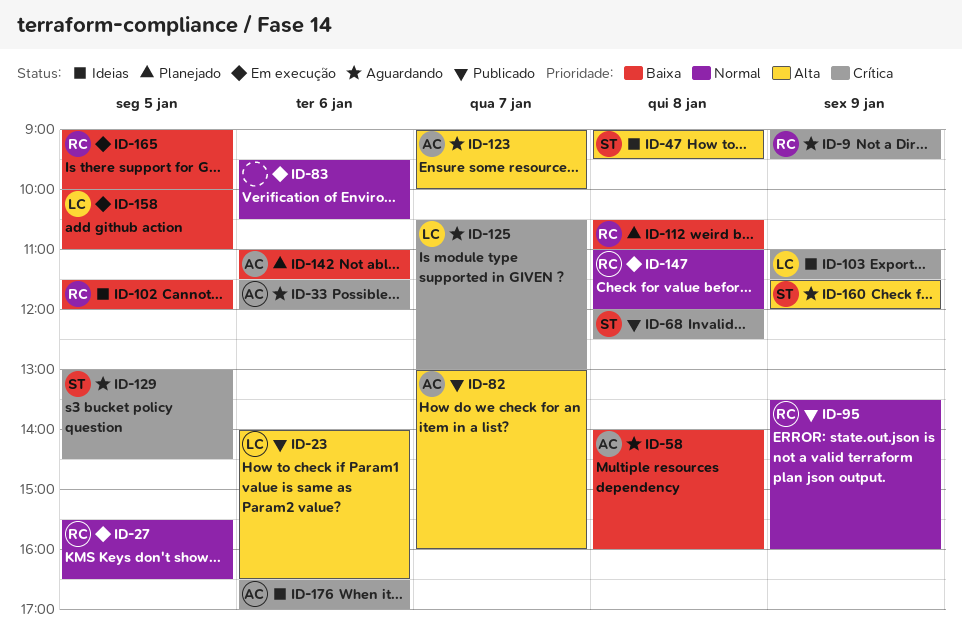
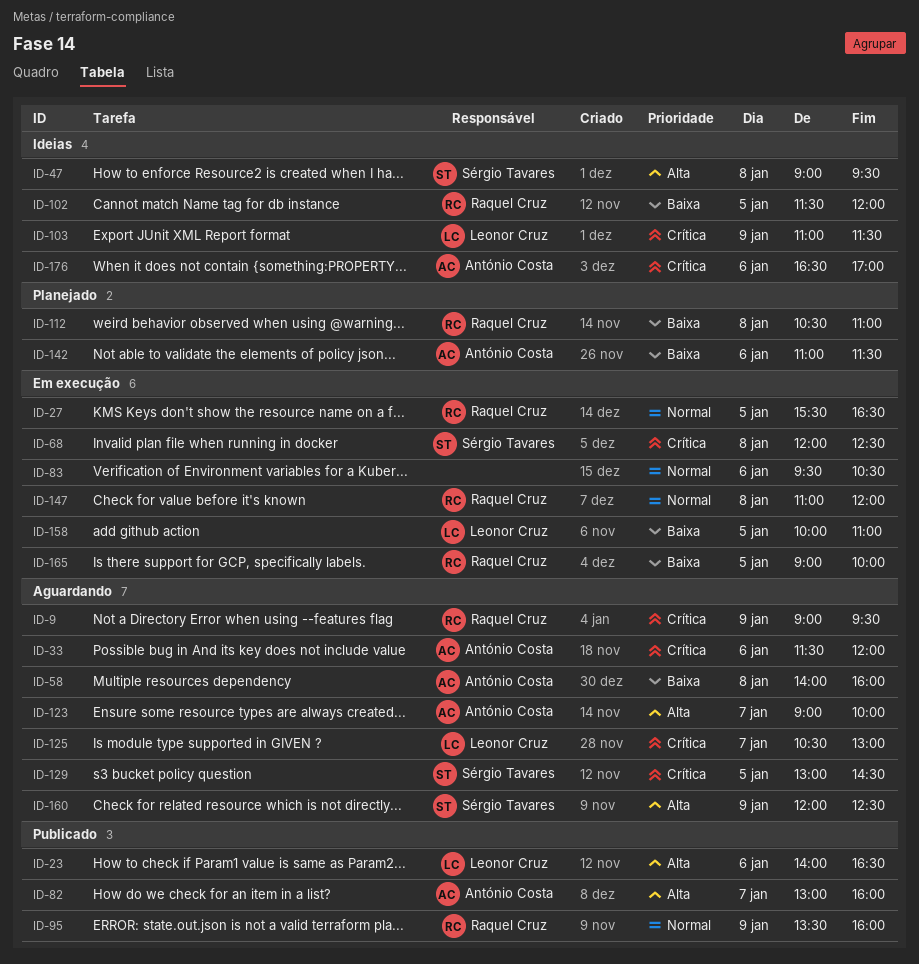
ID-68, status: Publicado -> Em execução
ID-160, begins: 11:30 -> 12:00
ID-160, ends: 12:00 -> 12:30

